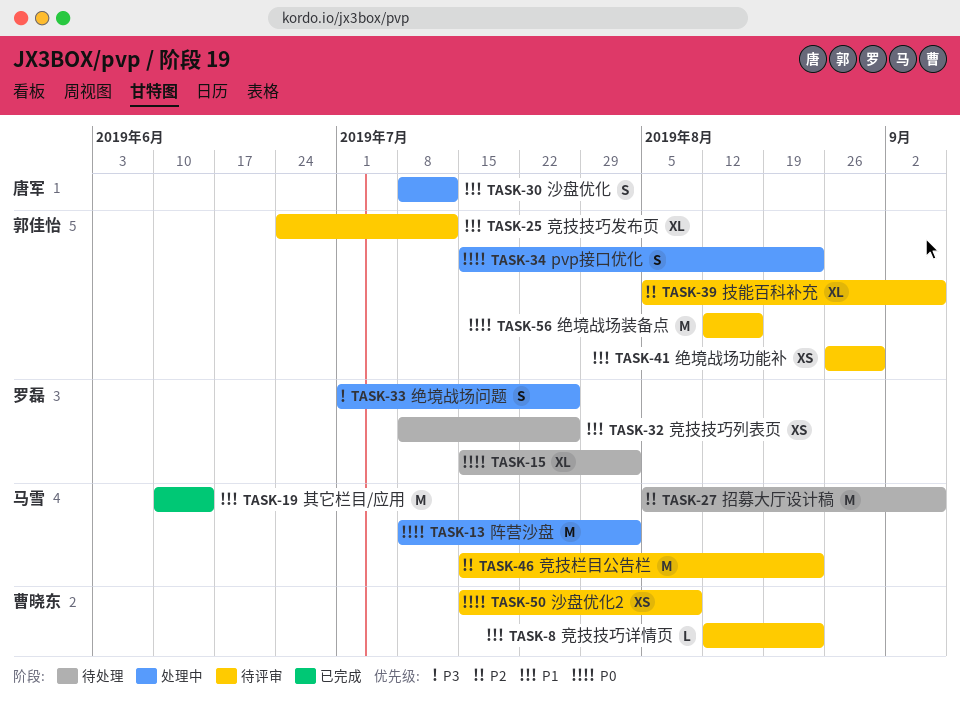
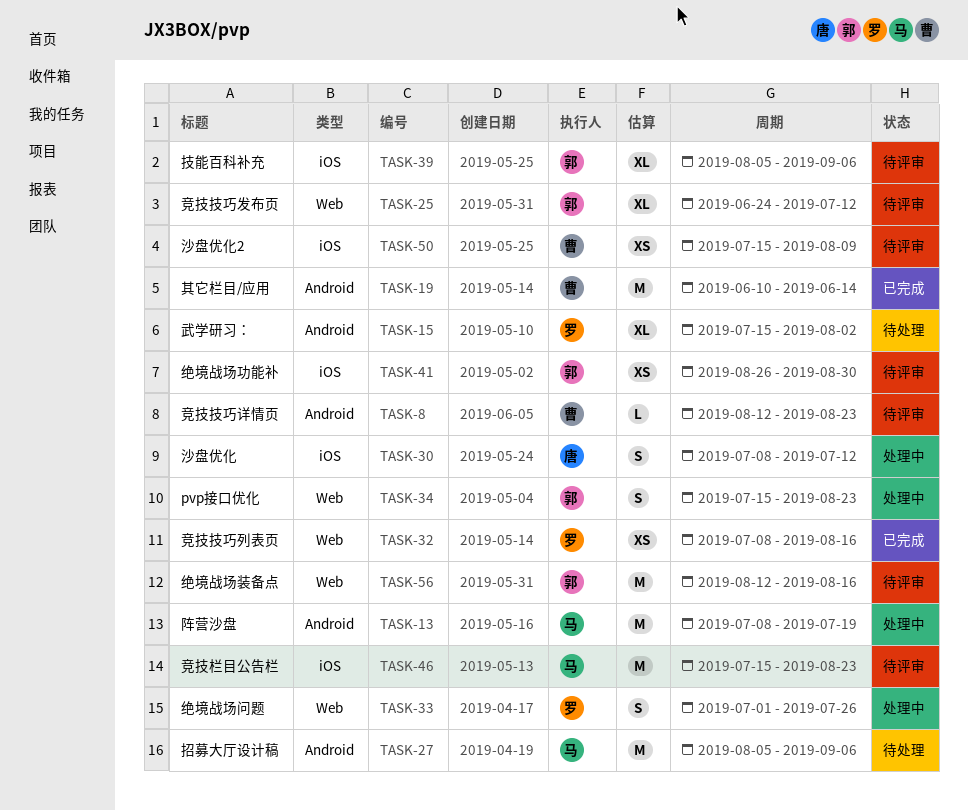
TASK-13, due: Aug 2 -> Jul 19
TASK-19, owner: 马雪 -> 曹晓东
TASK-32, status: 待处理 -> 已完成
TASK-32, due: Jul 26 -> Aug 16

